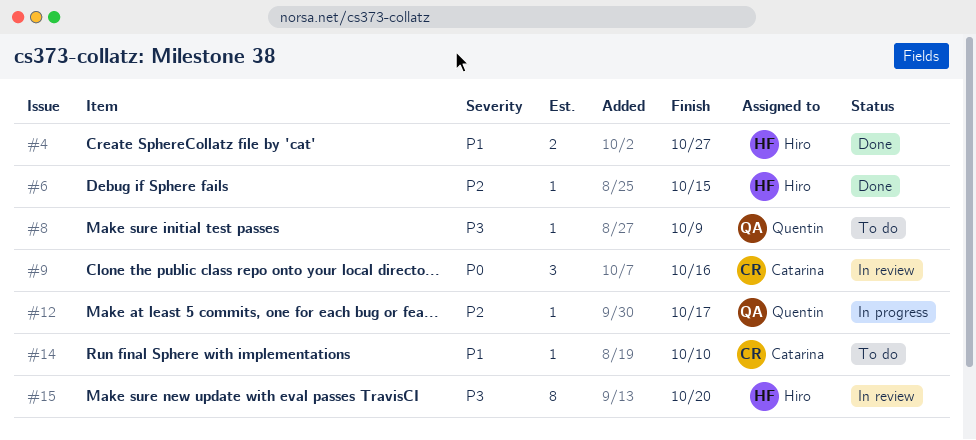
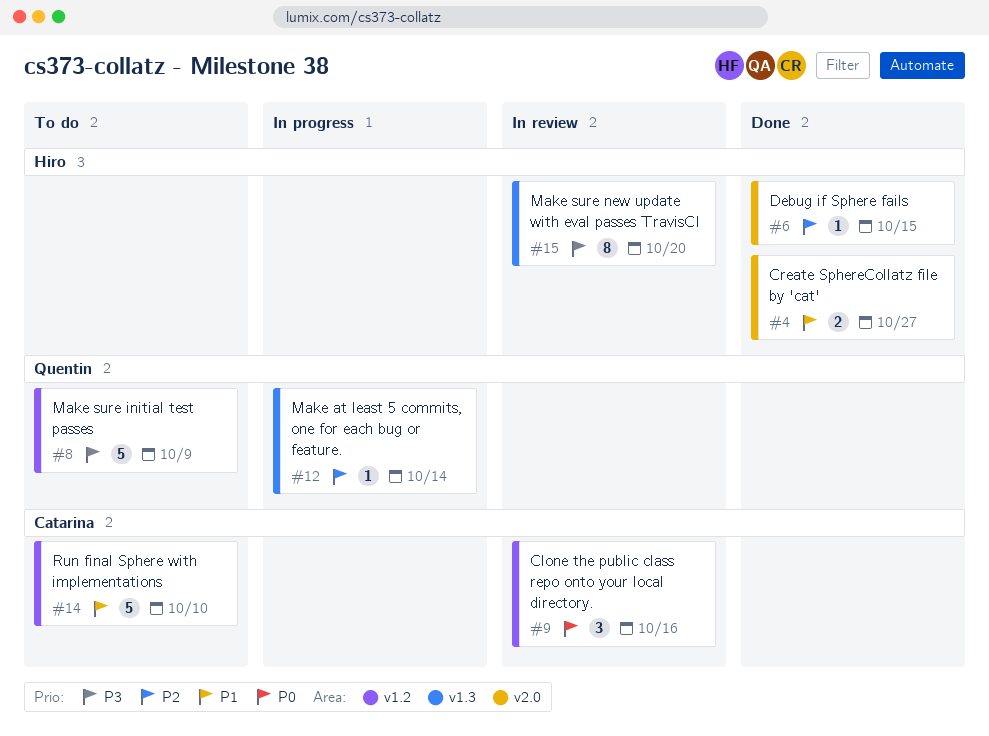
#8, estimate: 1 -> 5
#12, due: Oct 17 -> Oct 14
#14, estimate: 1 -> 5

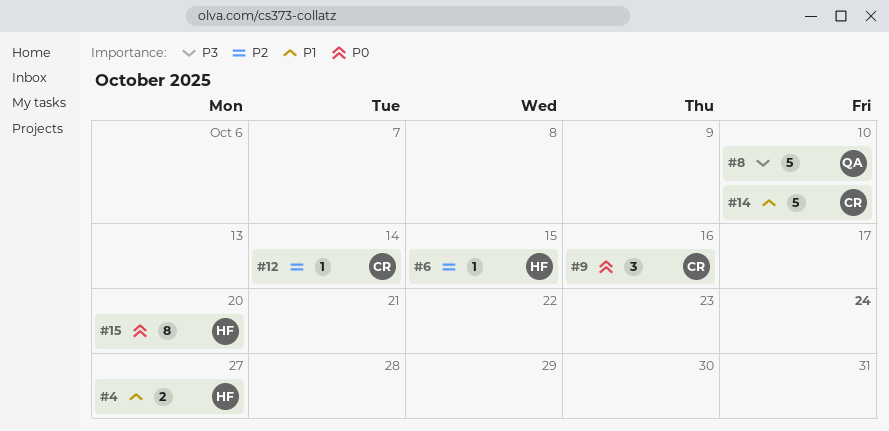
#8, due: Oct 9 -> Oct 10
#12, owner: Quentin -> Catarina
#15, priority: P3 -> P0

